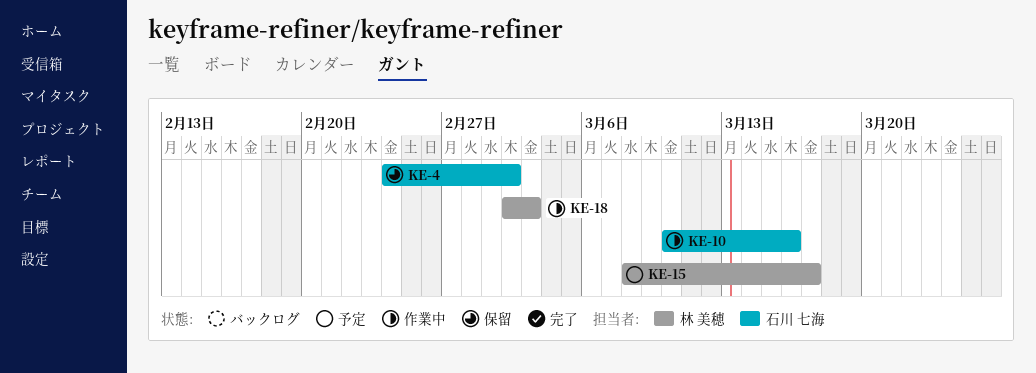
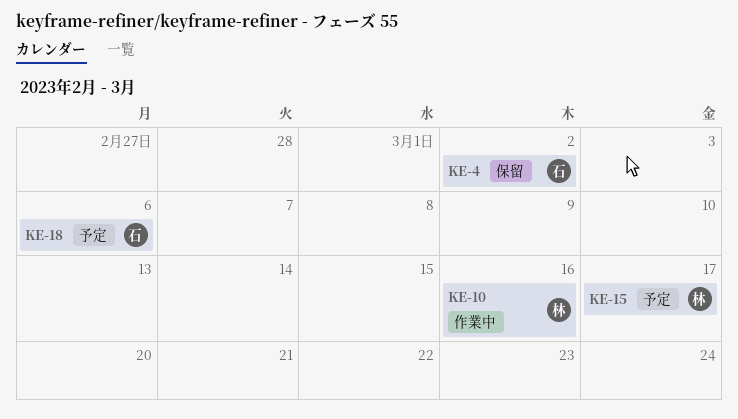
KE-10, owner: 石川 七海 -> 林 美穂
KE-18, status: 作業中 -> 予定
KE-18, owner: 林 美穂 -> 石川 七海
KE-18, due: Mar 3 -> Mar 6

